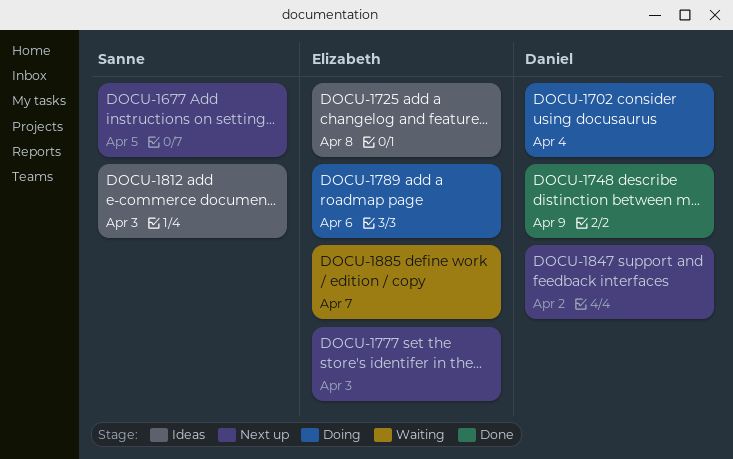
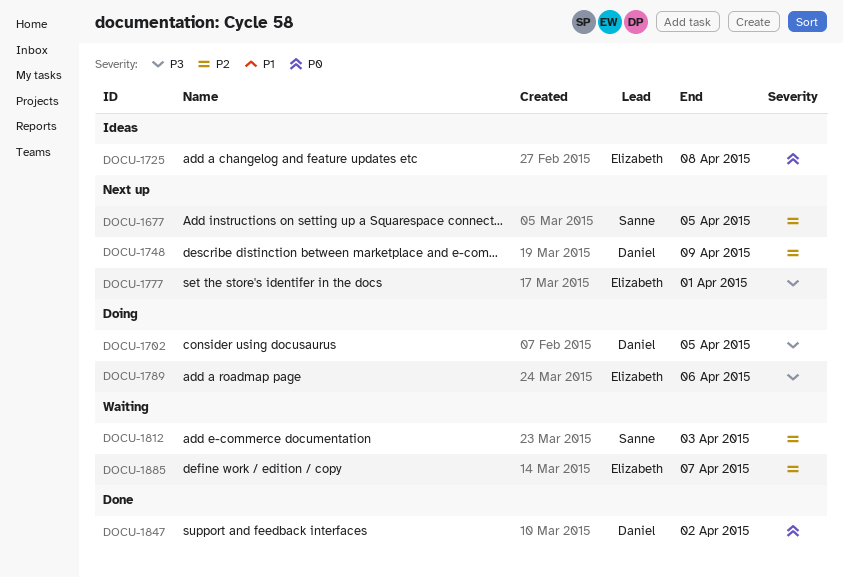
DOCU-1702, due: Apr 4 -> Apr 5
DOCU-1748, status: Done -> Next up
DOCU-1777, due: Apr 3 -> Apr 1
DOCU-1812, status: Ideas -> Waiting
DOCU-1847, status: Next up -> Done

